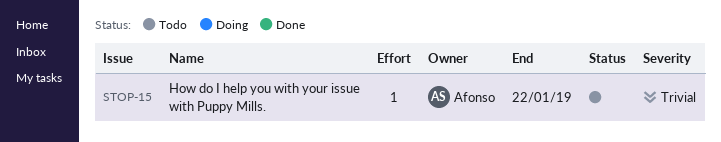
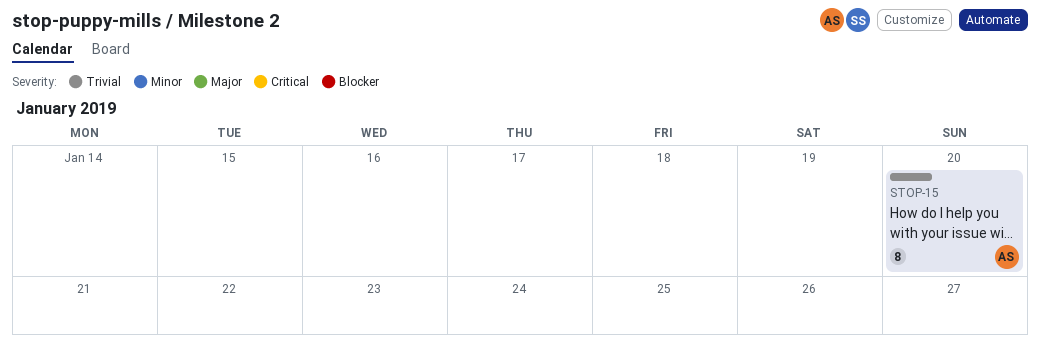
STOP-15, estimate: 1 -> 8
STOP-15, due: Jan 22 -> Jan 20

